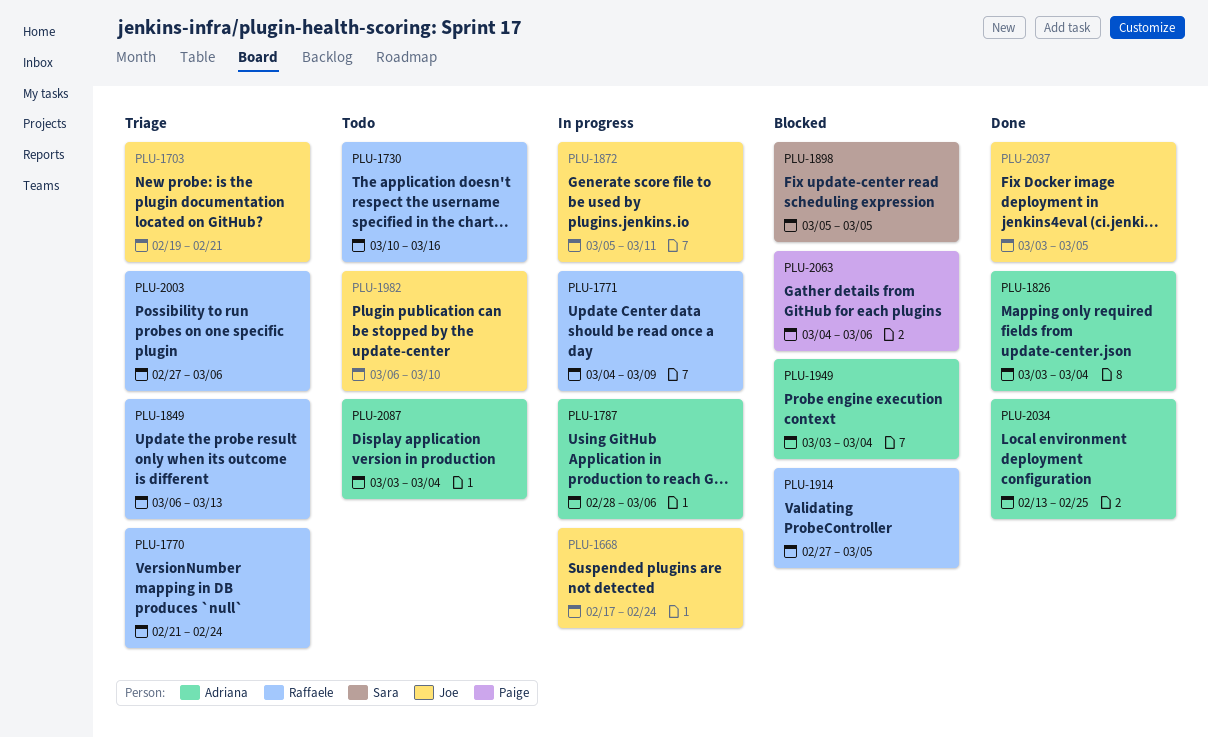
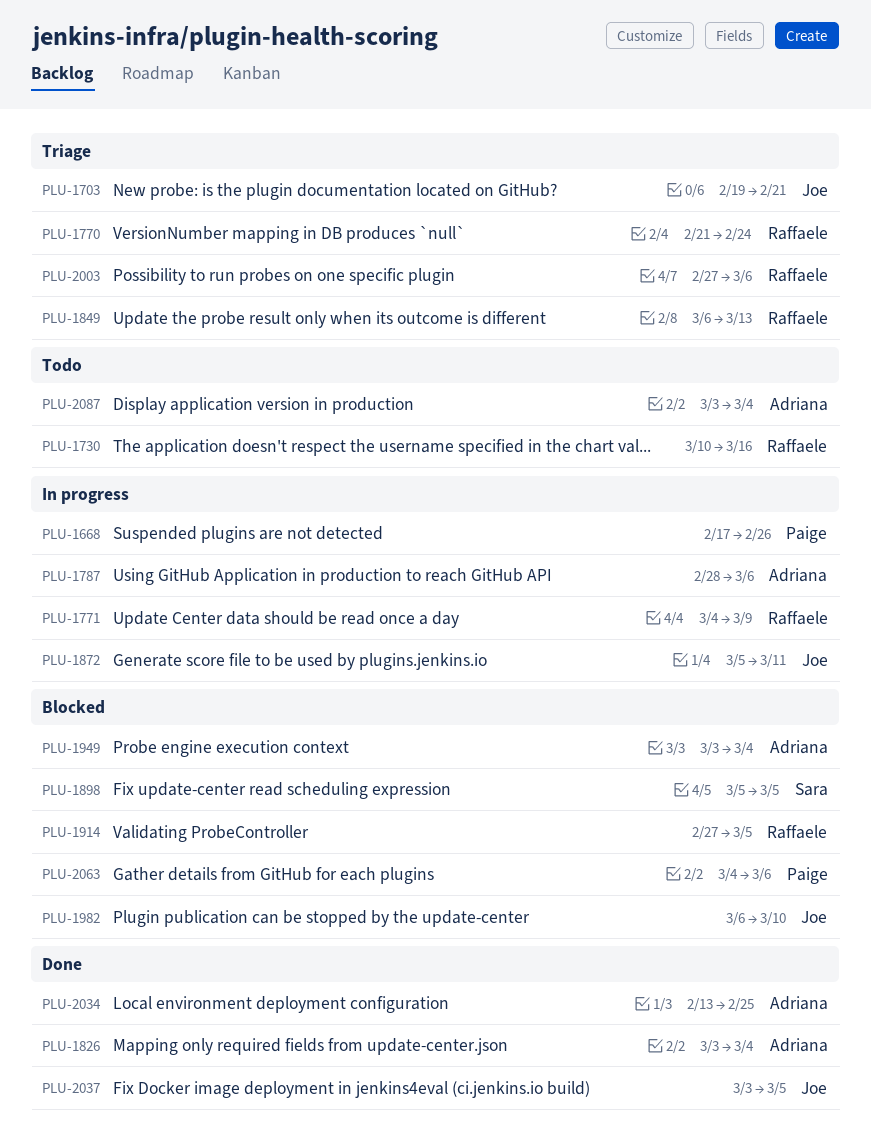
PLU-1668, owner: Joe -> Paige
PLU-1668, due: Feb 24 -> Feb 26
PLU-1982, status: Todo -> Blocked

